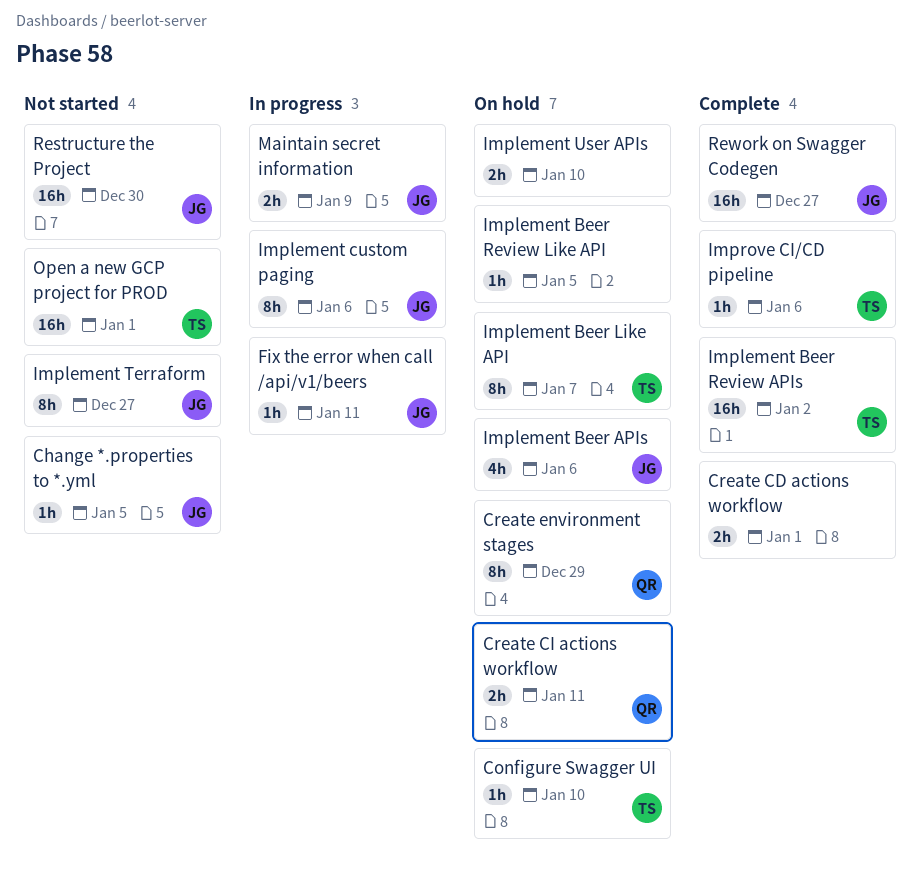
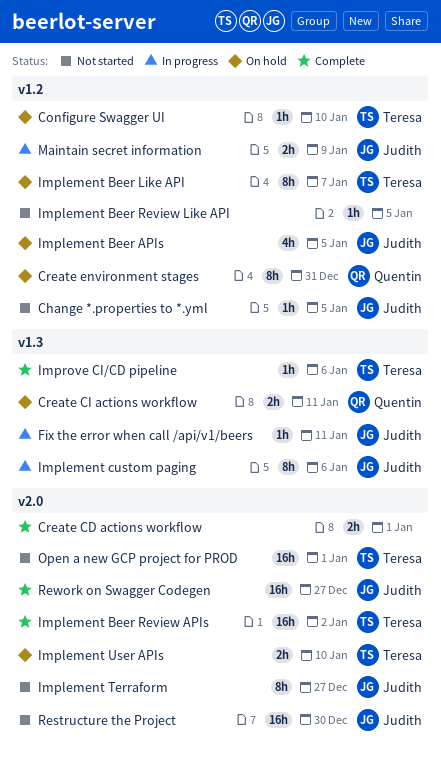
Create environment stages, due: Dec 29 -> Dec 31
Implement Beer APIs, due: Jan 6 -> Jan 5
Implement Beer Review Like API, status: On hold -> Not started
Implement User APIs, owner: none -> Teresa

